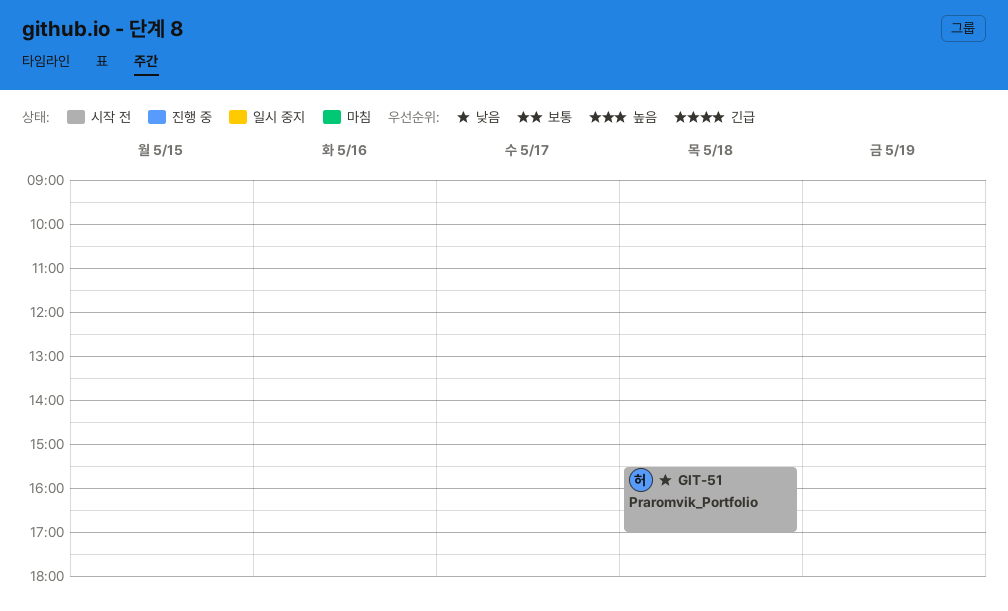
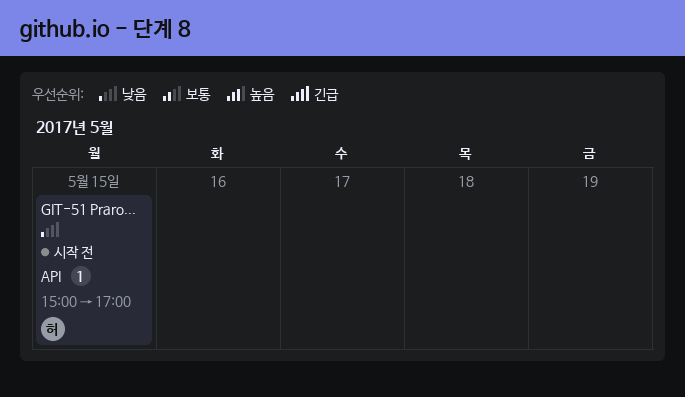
GIT-51, day: May 18 -> May 15
GIT-51, begins: 15:30 -> 15:00

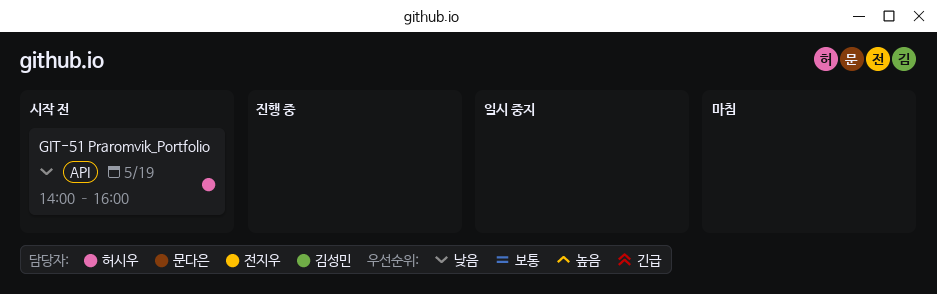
GIT-51, day: May 15 -> May 19
GIT-51, begins: 15:00 -> 14:00
GIT-51, ends: 17:00 -> 16:00

